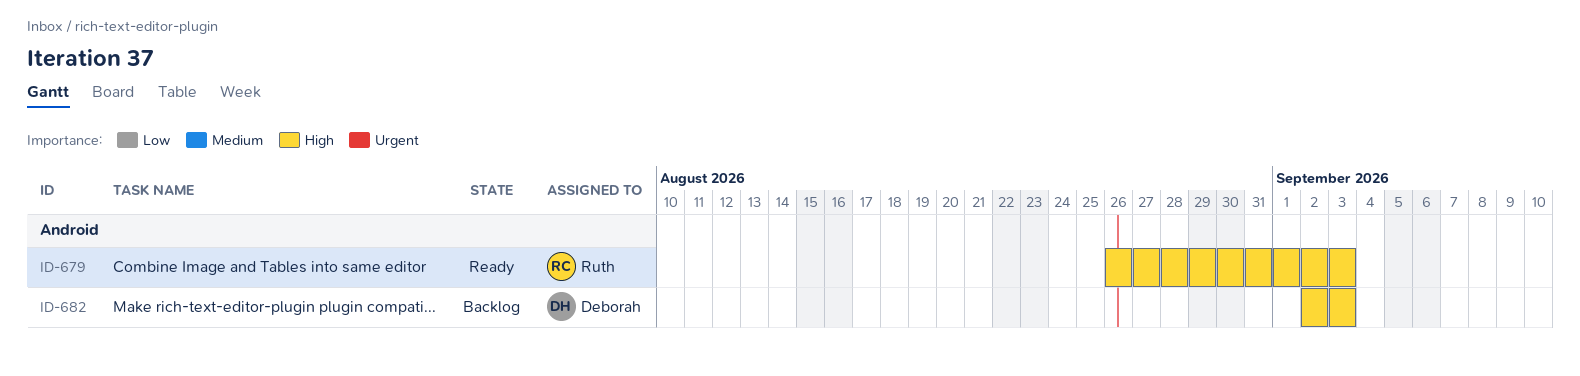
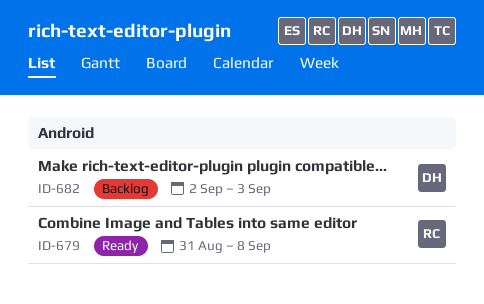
ID-679, start: Aug 26 -> Aug 31
ID-679, due: Sep 3 -> Sep 8

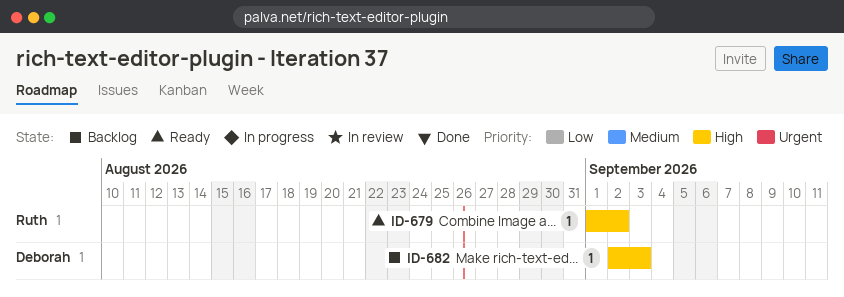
ID-679, start: Aug 31 -> Sep 1
ID-679, due: Sep 8 -> Sep 2

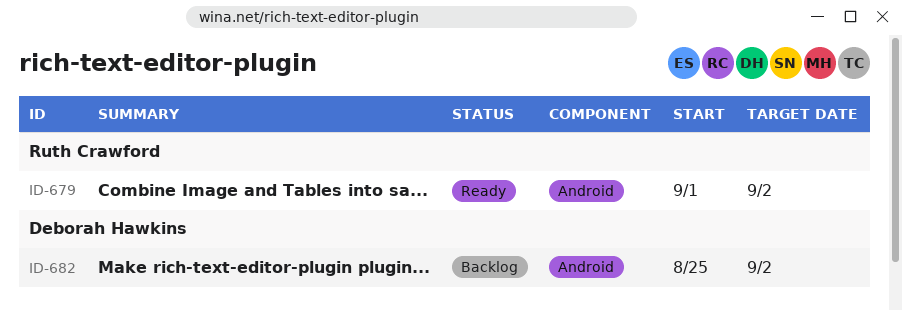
ID-682, start: Sep 2 -> Aug 25
ID-682, due: Sep 3 -> Sep 2

